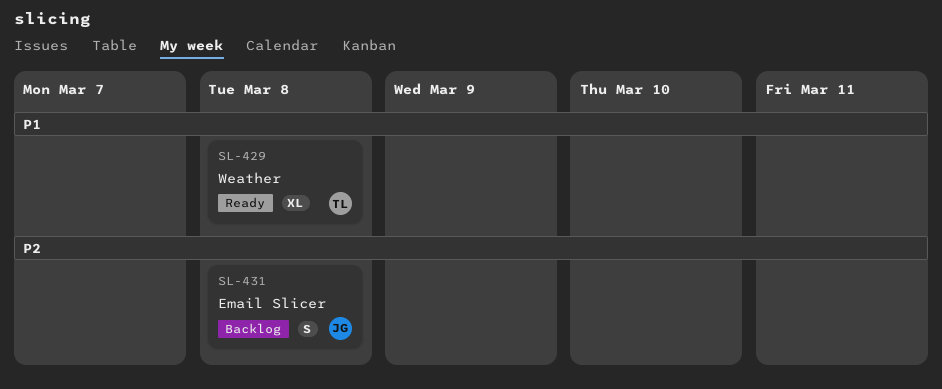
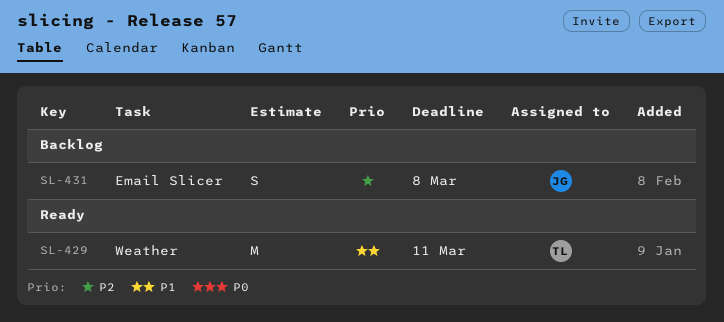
SL-429, estimate: XL -> M
SL-429, due: Mar 8 -> Mar 11

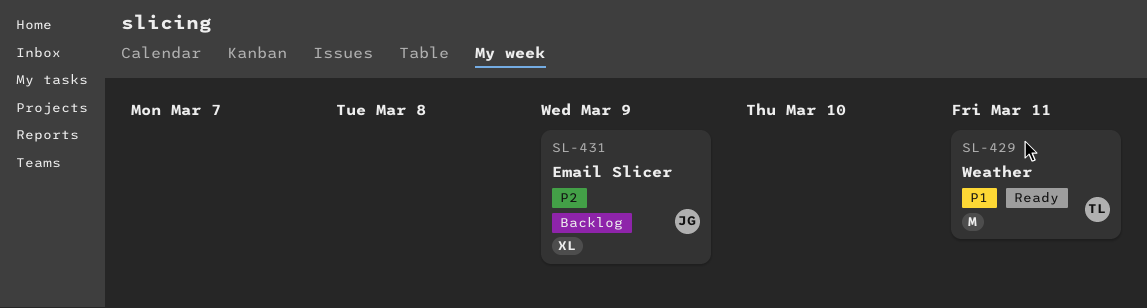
SL-431, estimate: S -> XL
SL-431, due: Mar 8 -> Mar 9

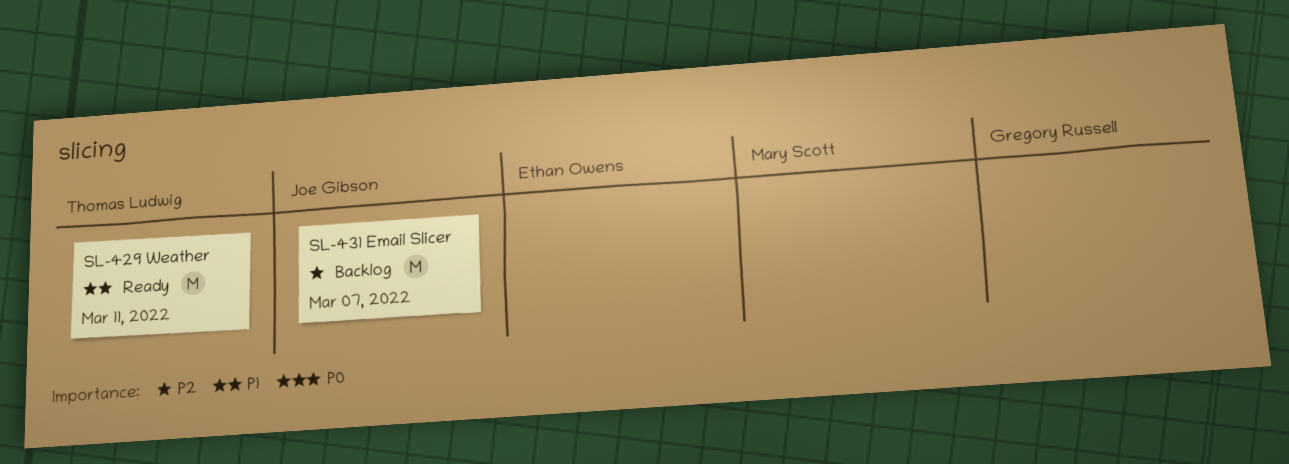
SL-431, estimate: XL -> M
SL-431, due: Mar 9 -> Mar 7

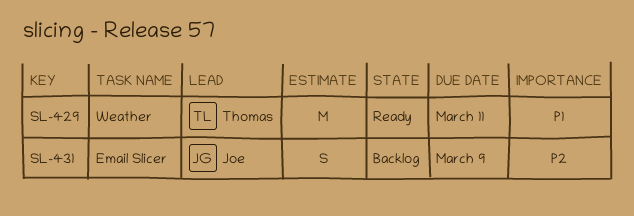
SL-431, estimate: M -> S
SL-431, due: Mar 7 -> Mar 9

